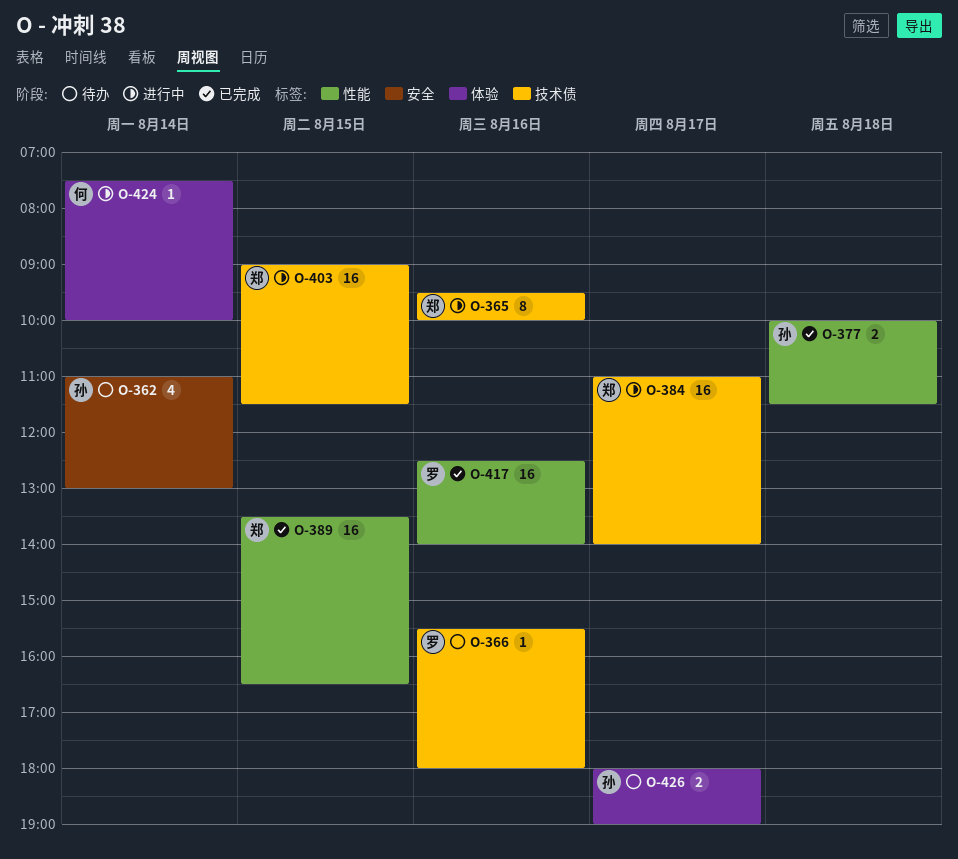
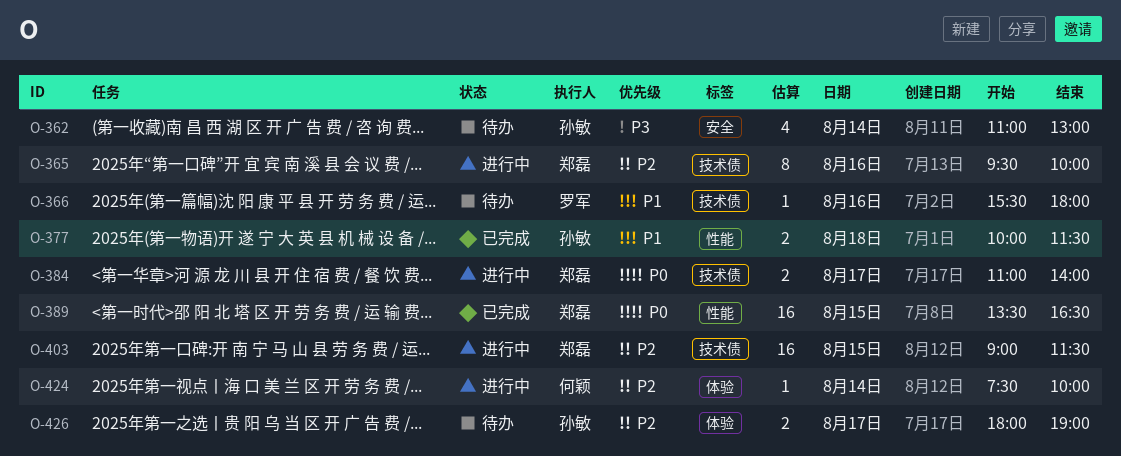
O-384, estimate: 16 -> 2
O-417: present -> none

